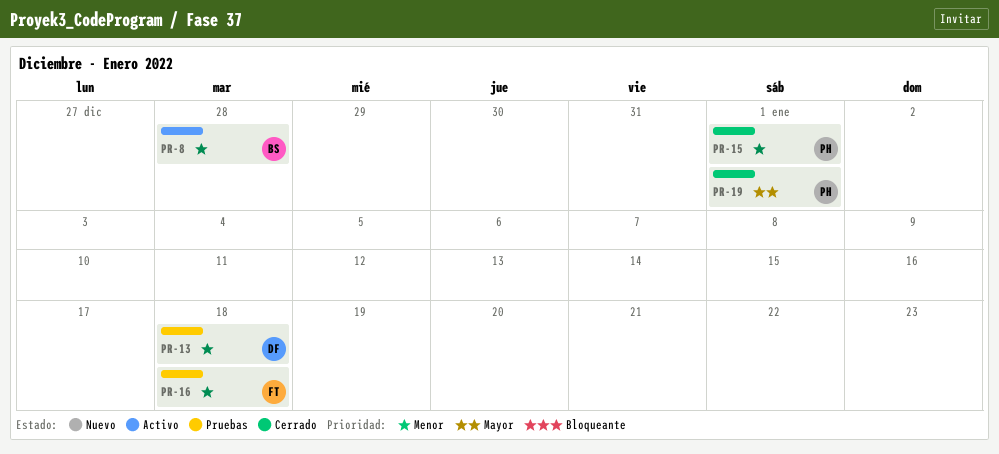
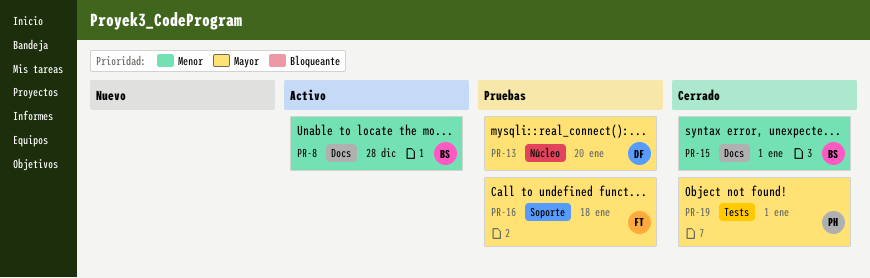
PR-13, priority: Menor -> Mayor
PR-13, due: Jan 18 -> Jan 20
PR-15, owner: PH -> BS
PR-16, priority: Menor -> Mayor

